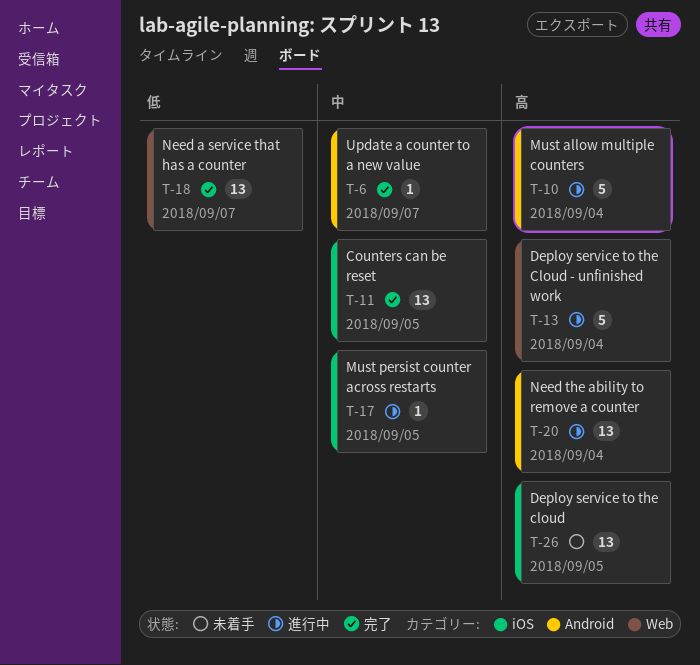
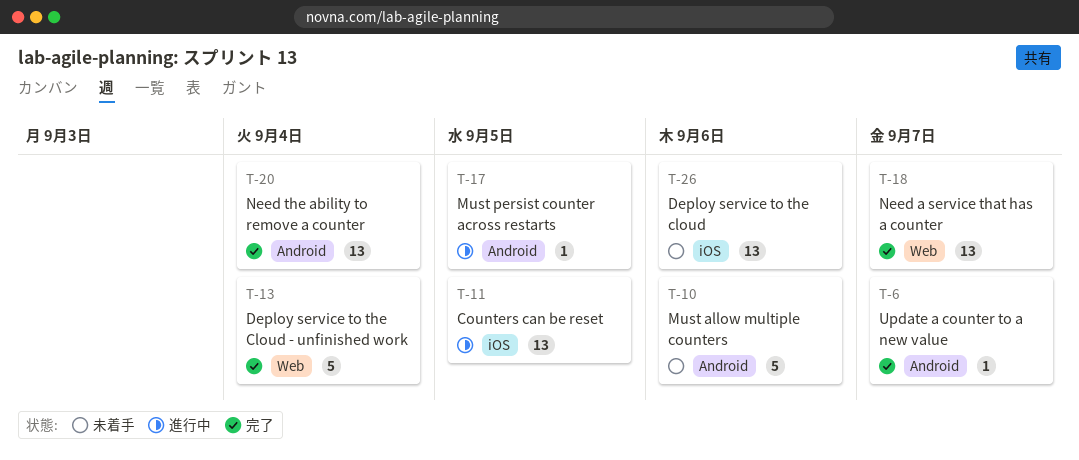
T-10, status: 進行中 -> 未着手
T-10, due: Sep 4 -> Sep 6
T-11, status: 完了 -> 進行中
T-13, status: 進行中 -> 完了
T-17, label: iOS -> Android
T-20, status: 進行中 -> 完了
T-26, due: Sep 5 -> Sep 6

